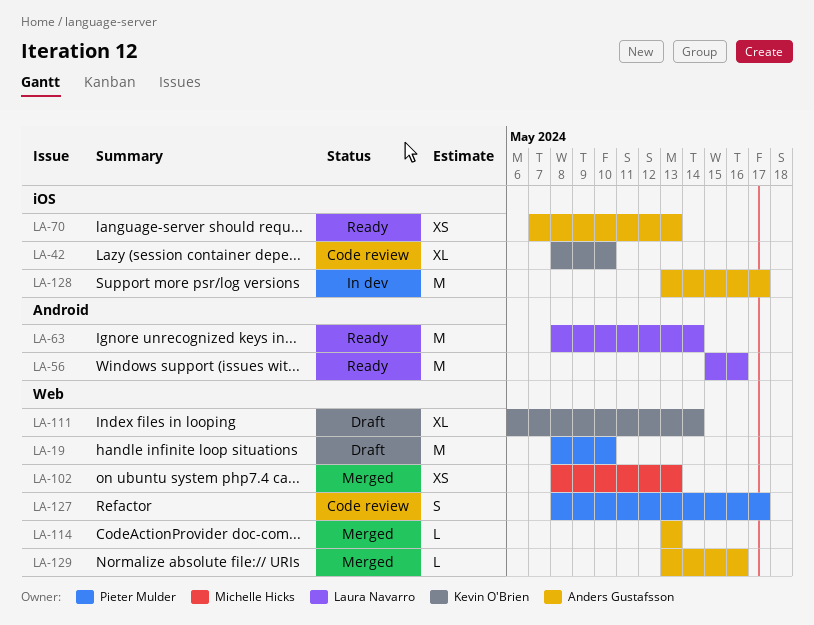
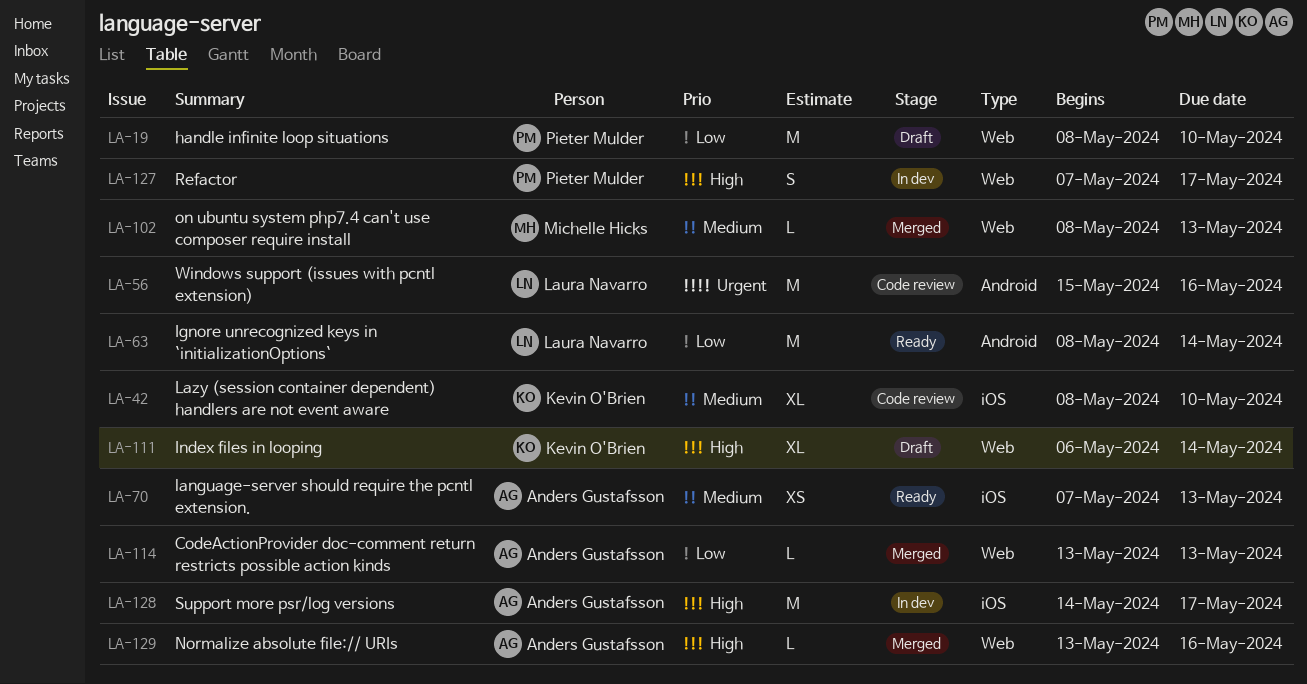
LA-56, status: Ready -> Code review
LA-102, estimate: XS -> L
LA-127, status: Code review -> In dev
LA-127, start: May 8 -> May 7
LA-128, start: May 13 -> May 14

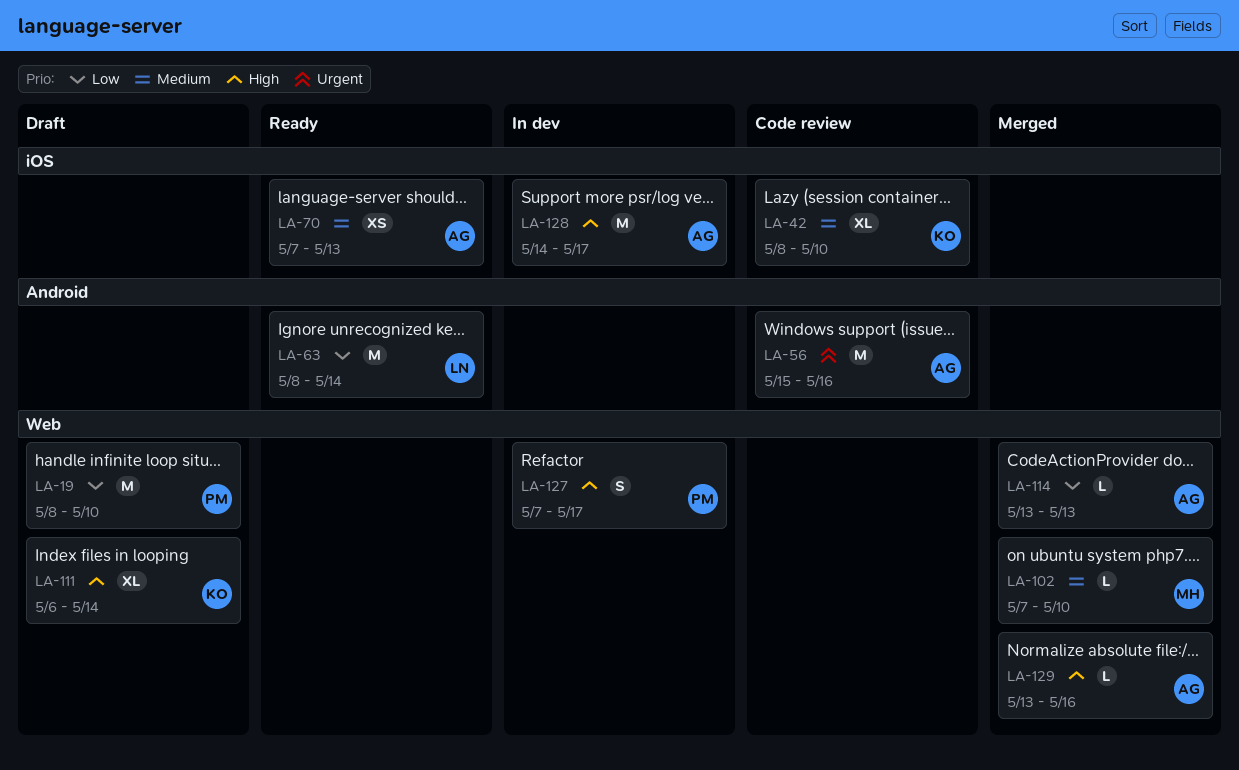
LA-56, owner: Laura Navarro -> Anders Gustafsson
LA-102, start: May 8 -> May 7
LA-102, due: May 13 -> May 10

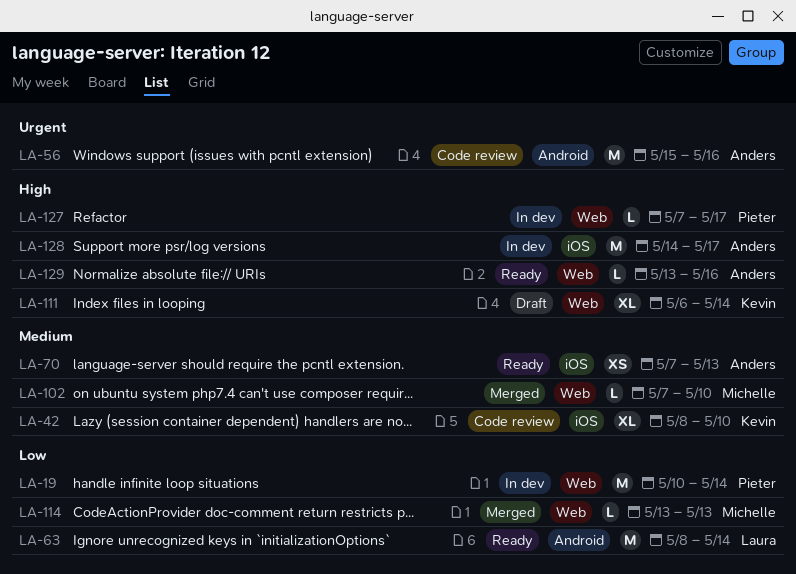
LA-19, status: Draft -> In dev
LA-19, start: May 8 -> May 10
LA-19, due: May 10 -> May 14
LA-114, owner: Anders -> Michelle
LA-127, estimate: S -> L
LA-129, status: Merged -> Ready

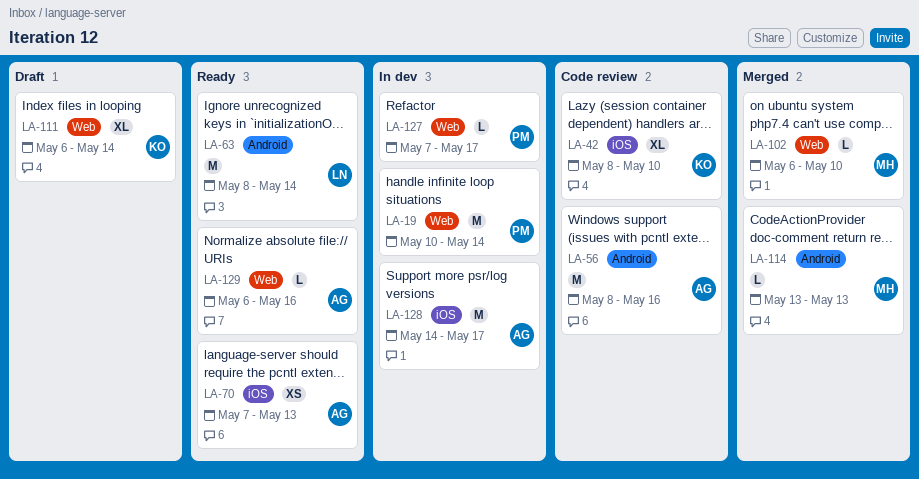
LA-56, start: May 15 -> May 8
LA-102, start: May 7 -> May 6
LA-114, label: Web -> Android
LA-129, start: May 13 -> May 6

